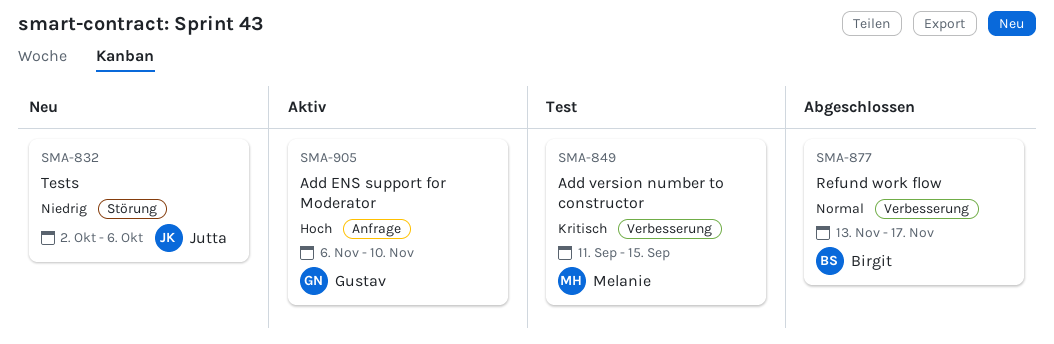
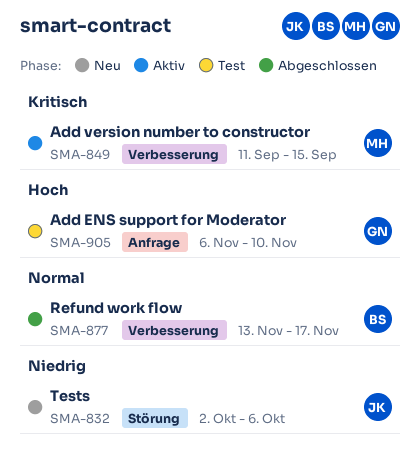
SMA-849, status: Test -> Aktiv
SMA-905, status: Aktiv -> Test

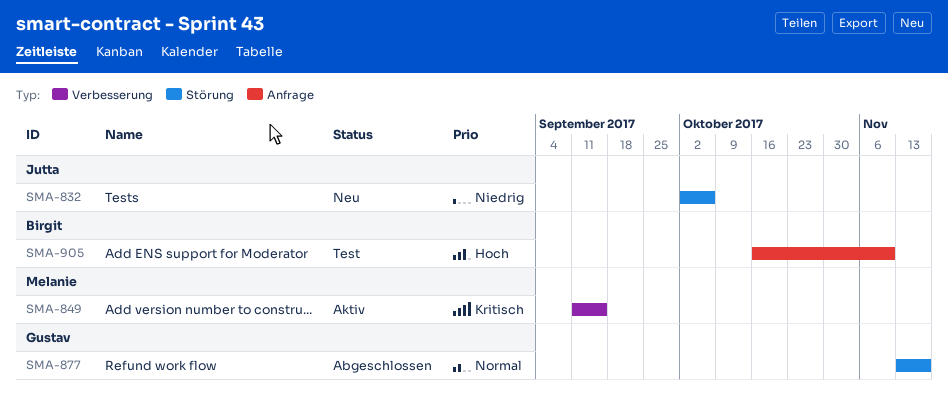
SMA-877, owner: Birgit -> Gustav
SMA-877, label: Verbesserung -> Störung
SMA-905, owner: Gustav -> Birgit
SMA-905, start: Nov 6 -> Oct 16

